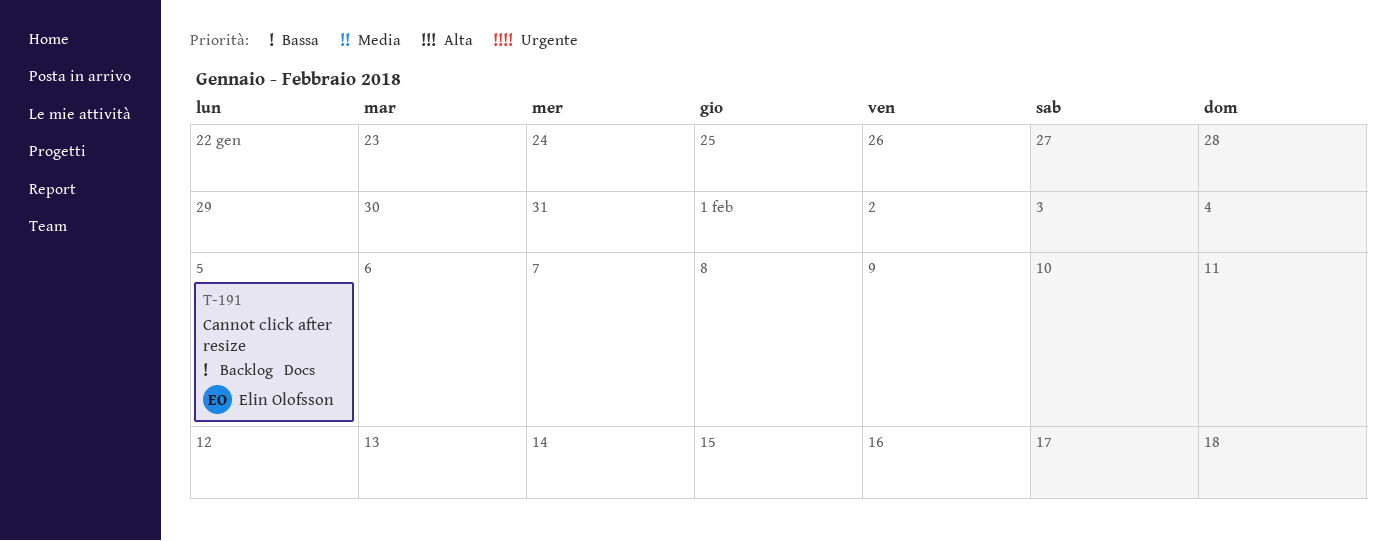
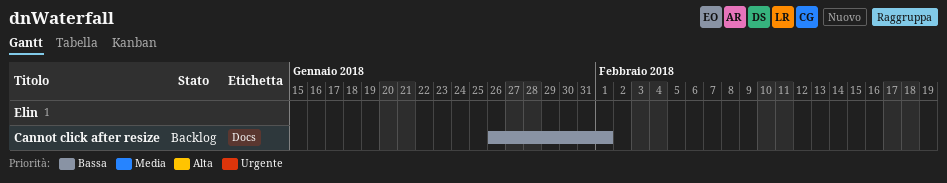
Cannot click after resize, due: Feb 5 -> Feb 1

